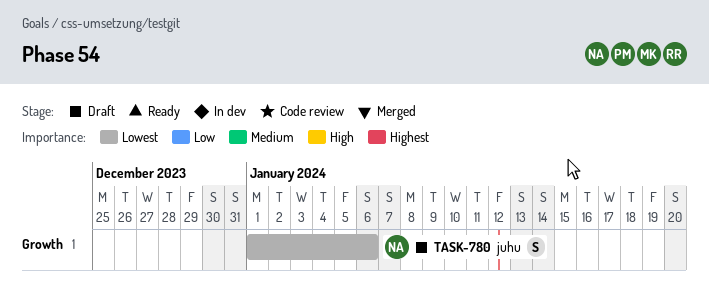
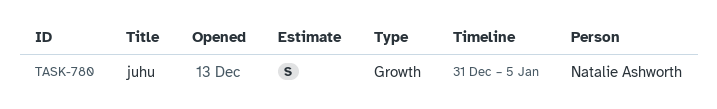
TASK-780, start: Jan 1 -> Dec 31
TASK-780, due: Jan 6 -> Jan 5

